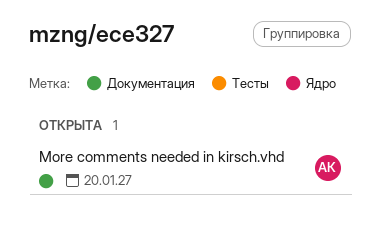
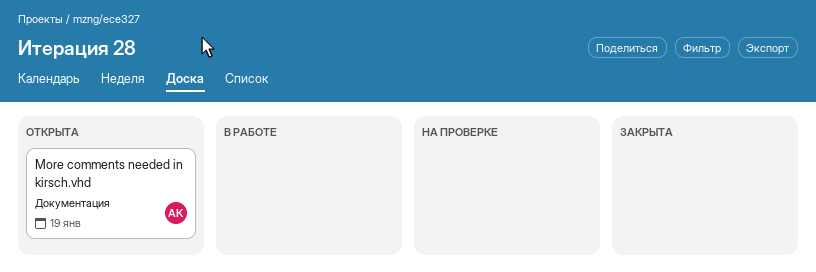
More comments needed in kirsch.vhd, due: Jan 20 -> Jan 19

